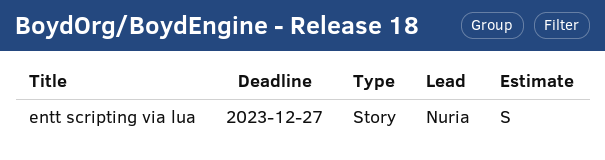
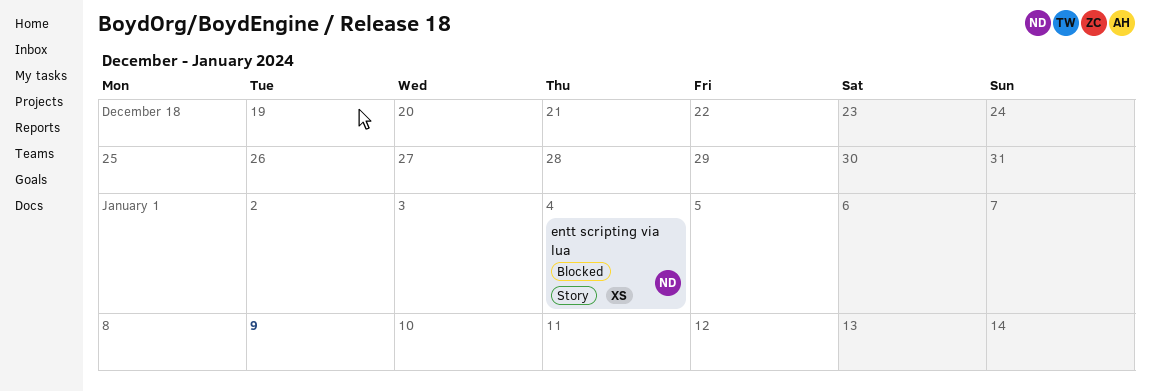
entt scripting via lua, estimate: S -> XS
entt scripting via lua, due: Dec 27 -> Jan 4

